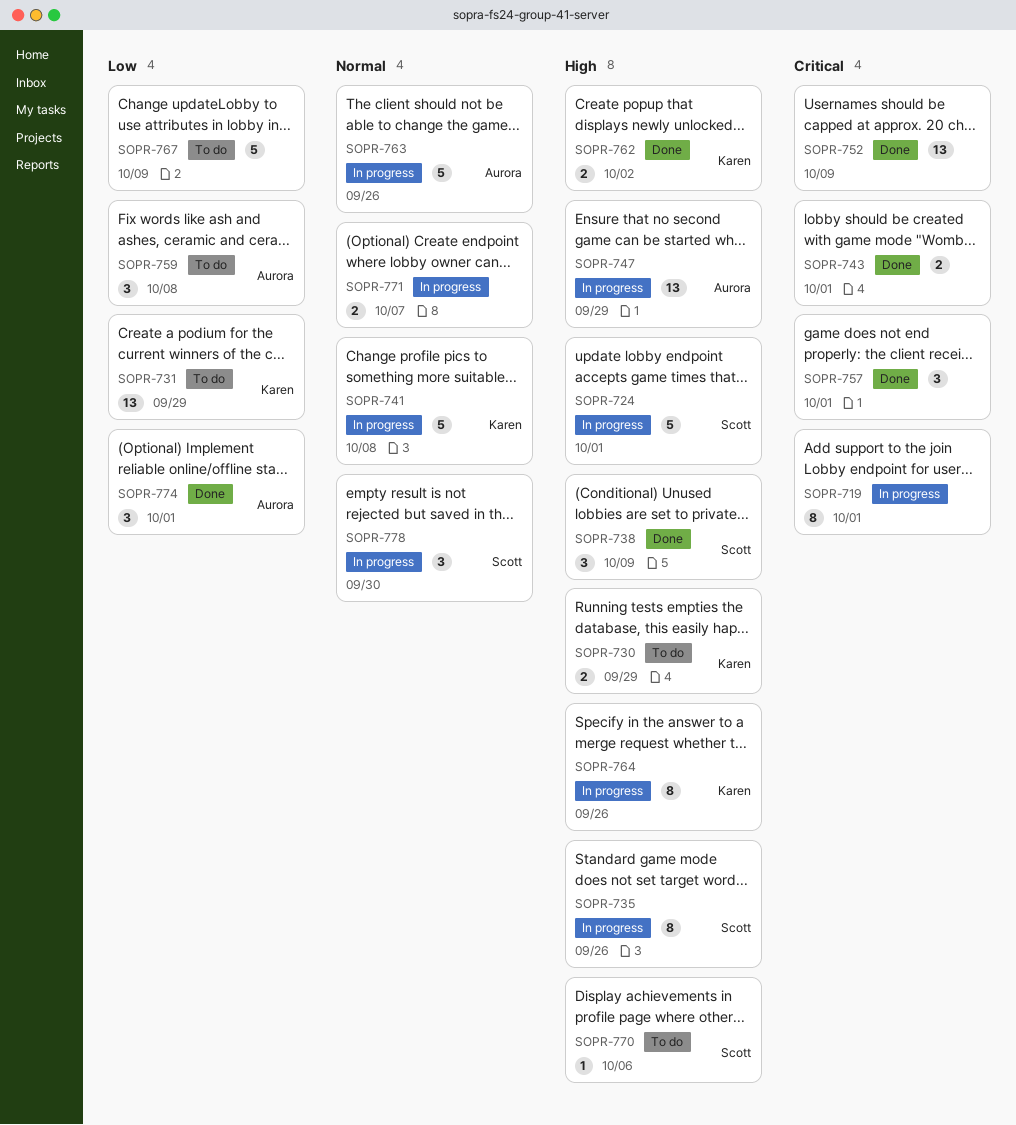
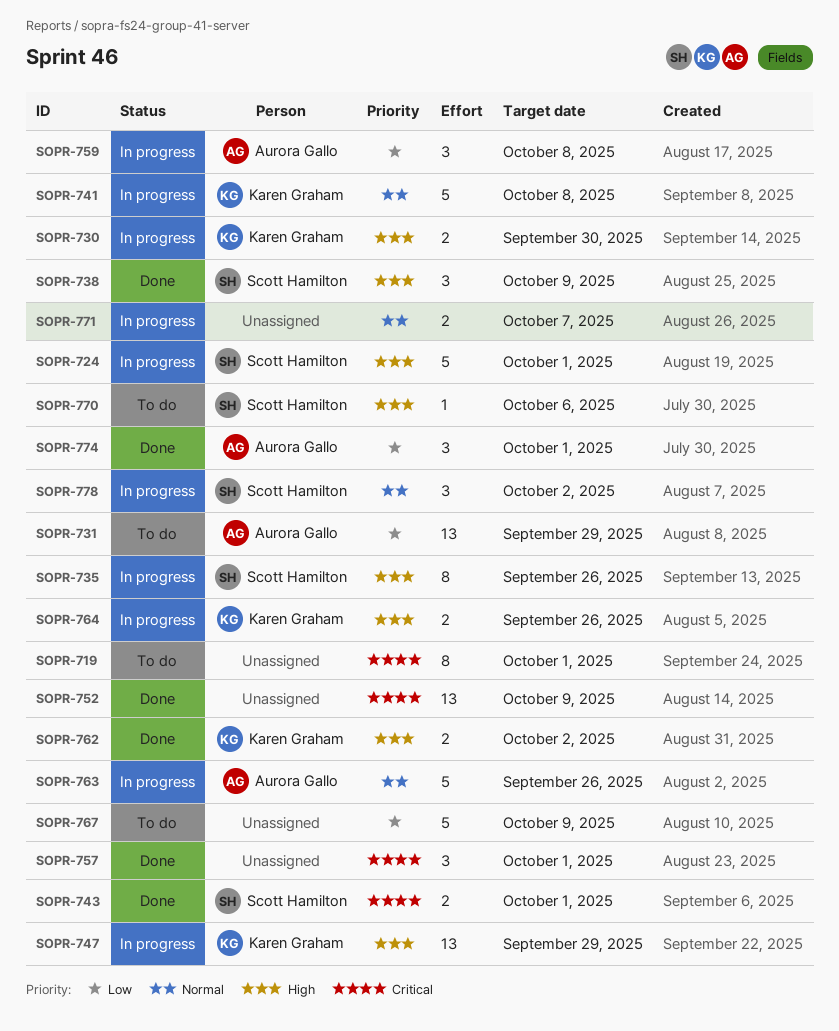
SOPR-719, status: In progress -> To do
SOPR-730, status: To do -> In progress
SOPR-730, due: Sep 29 -> Sep 30
SOPR-731, owner: Karen Graham -> Aurora Gallo
SOPR-743, owner: none -> Scott Hamilton
SOPR-747, owner: Aurora Gallo -> Karen Graham
SOPR-759, status: To do -> In progress
SOPR-764, estimate: 8 -> 2
SOPR-778, due: Sep 30 -> Oct 2

